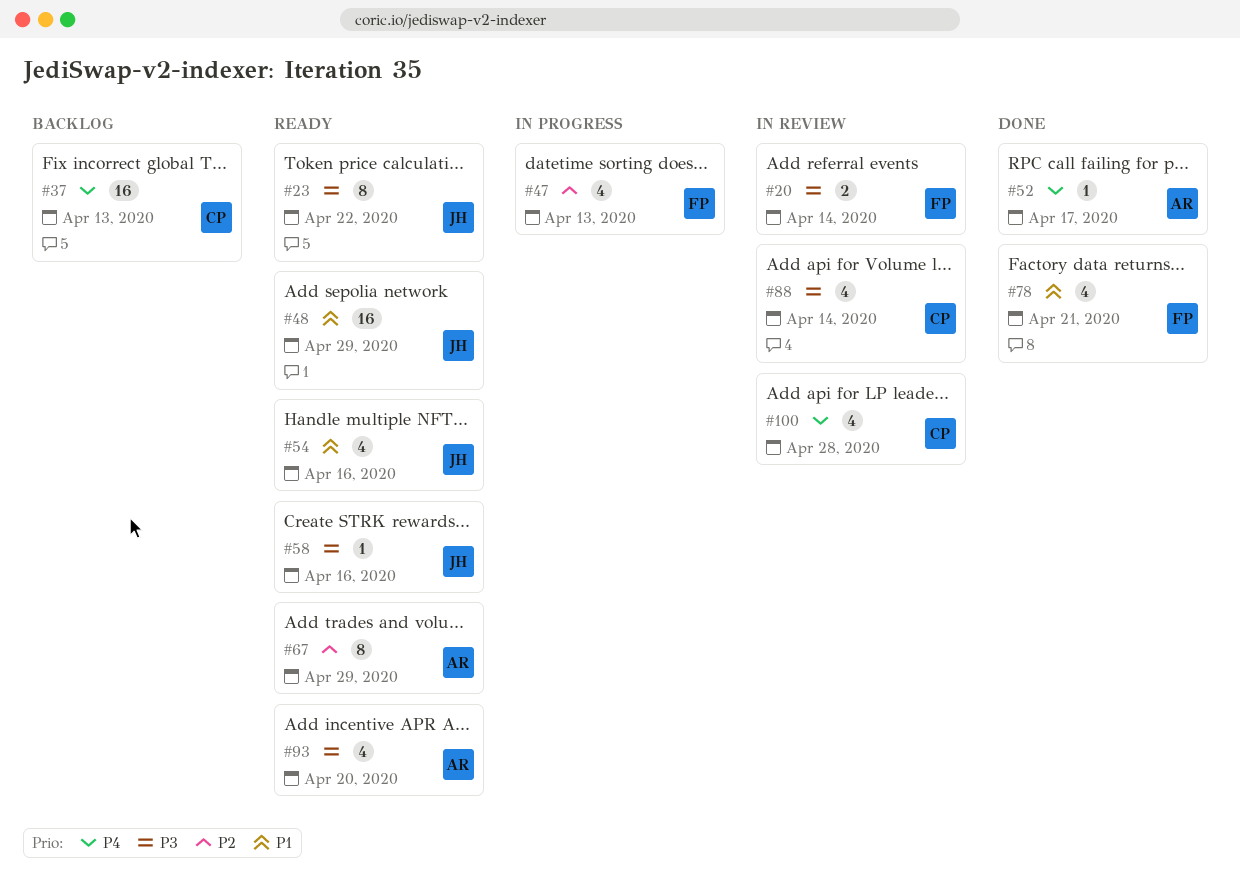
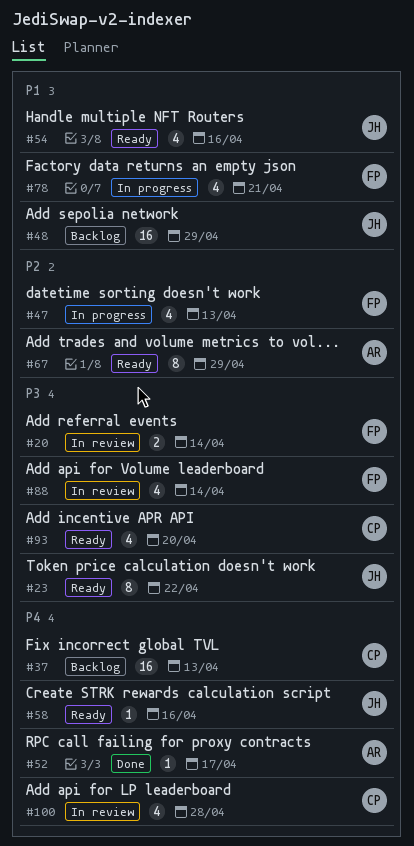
#48, status: Ready -> Backlog
#58, priority: P3 -> P4
#78, status: Done -> In progress
#88, owner: CP -> FP
#93, owner: AR -> CP

